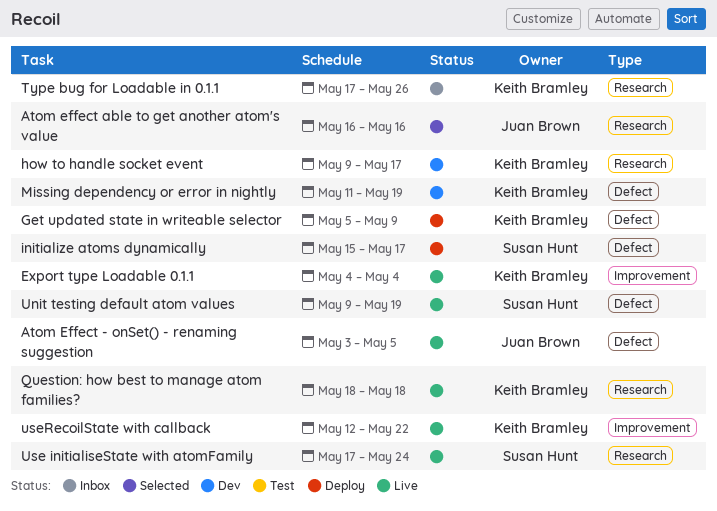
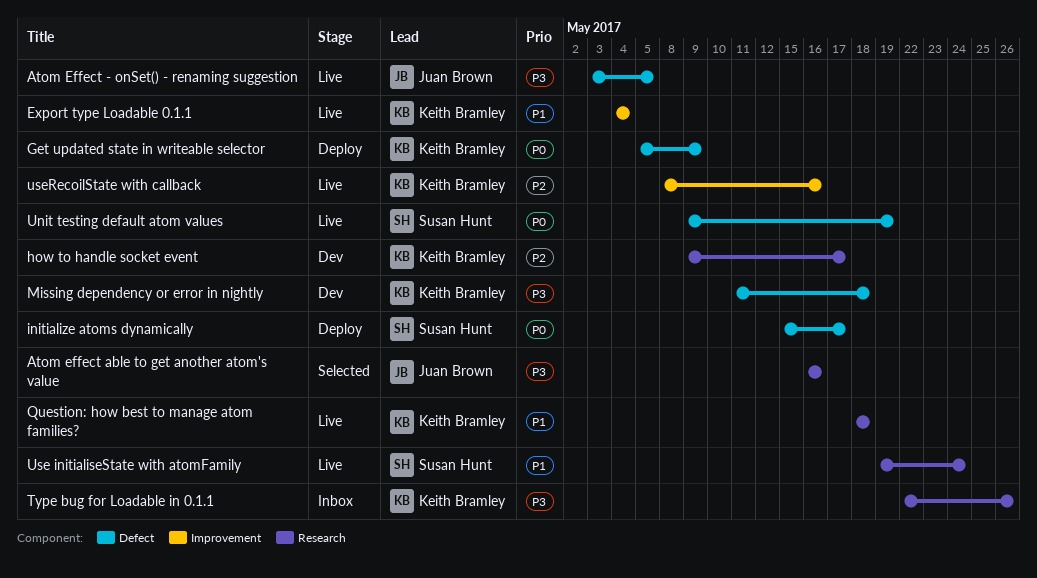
Missing dependency or error in nightly, due: May 19 -> May 18
Type bug for Loadable in 0.1.1, start: May 17 -> May 22
Use initialiseState with atomFamily, start: May 17 -> May 19
useRecoilState with callback, start: May 12 -> May 8
useRecoilState with callback, due: May 22 -> May 16

